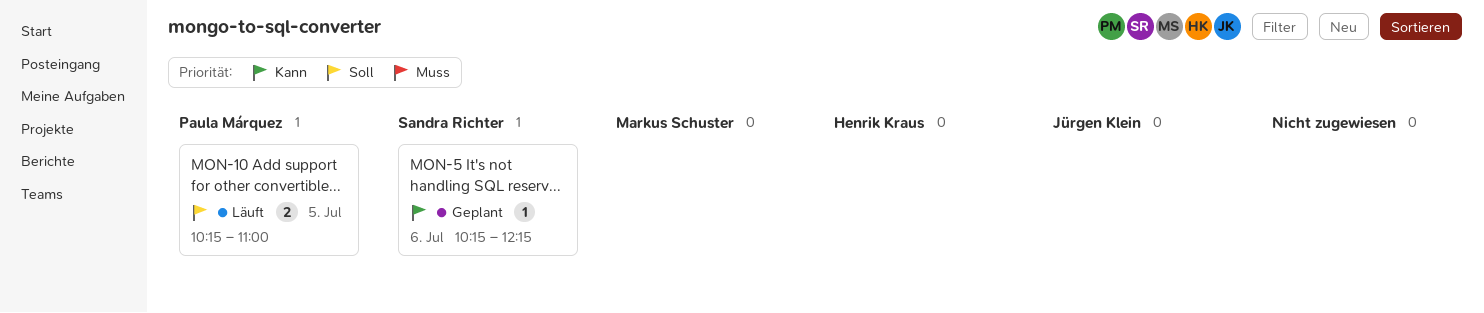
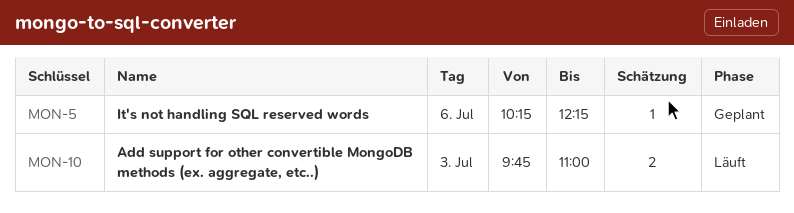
MON-10, day: Jul 5 -> Jul 3
MON-10, begins: 10:15 -> 09:45

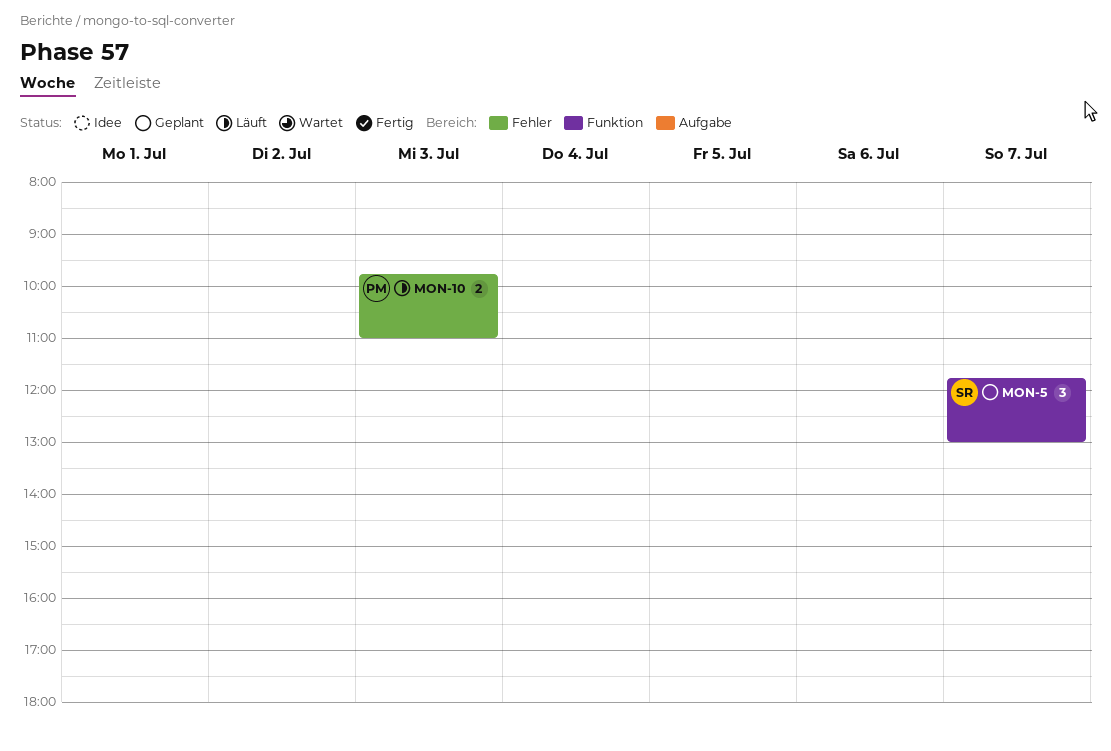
MON-5, estimate: 1 -> 3
MON-5, day: Jul 6 -> Jul 7
MON-5, begins: 10:15 -> 11:45
MON-5, ends: 12:15 -> 13:00

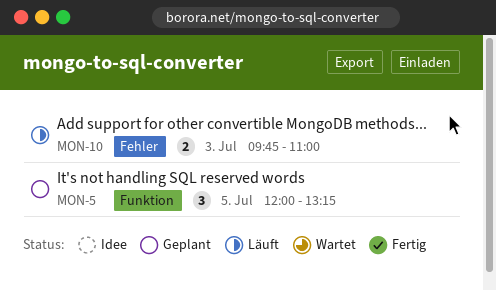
MON-5, day: Jul 7 -> Jul 5
MON-5, begins: 11:45 -> 12:00
MON-5, ends: 13:00 -> 13:15

